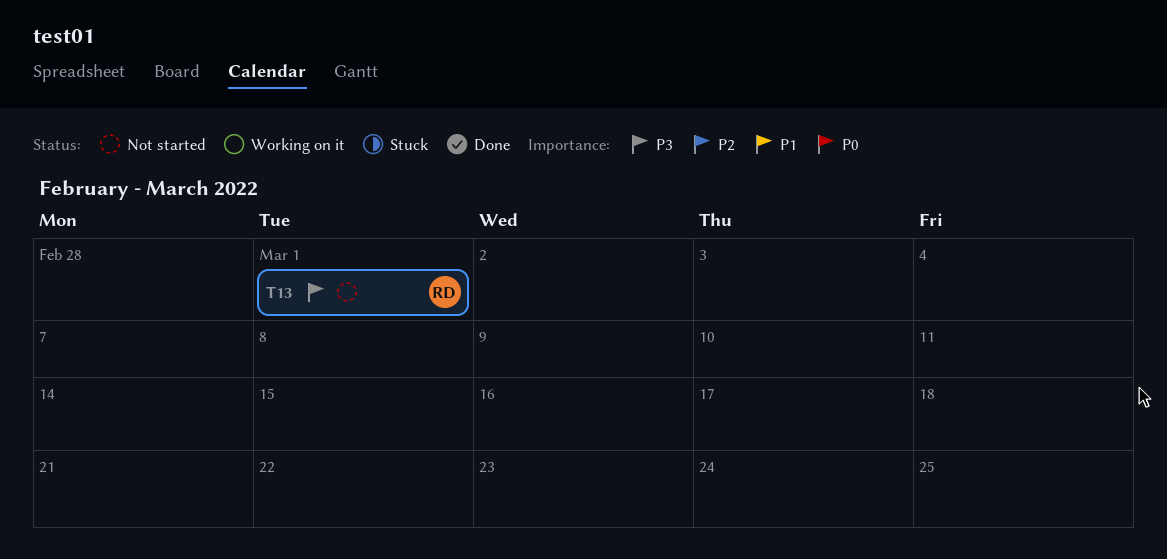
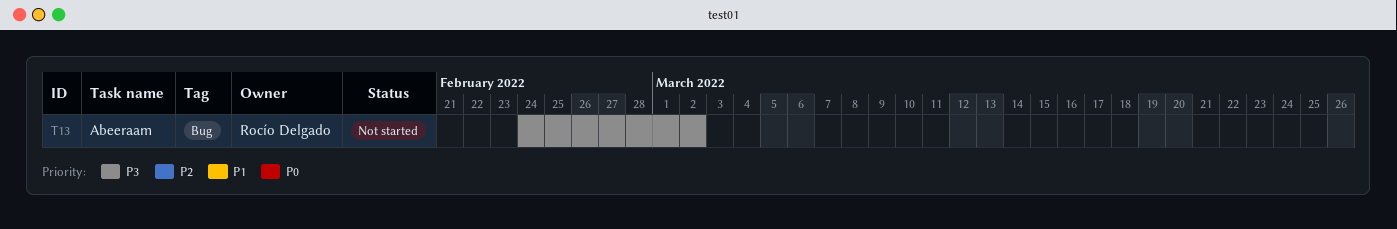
T13, due: Mar 1 -> Mar 2

